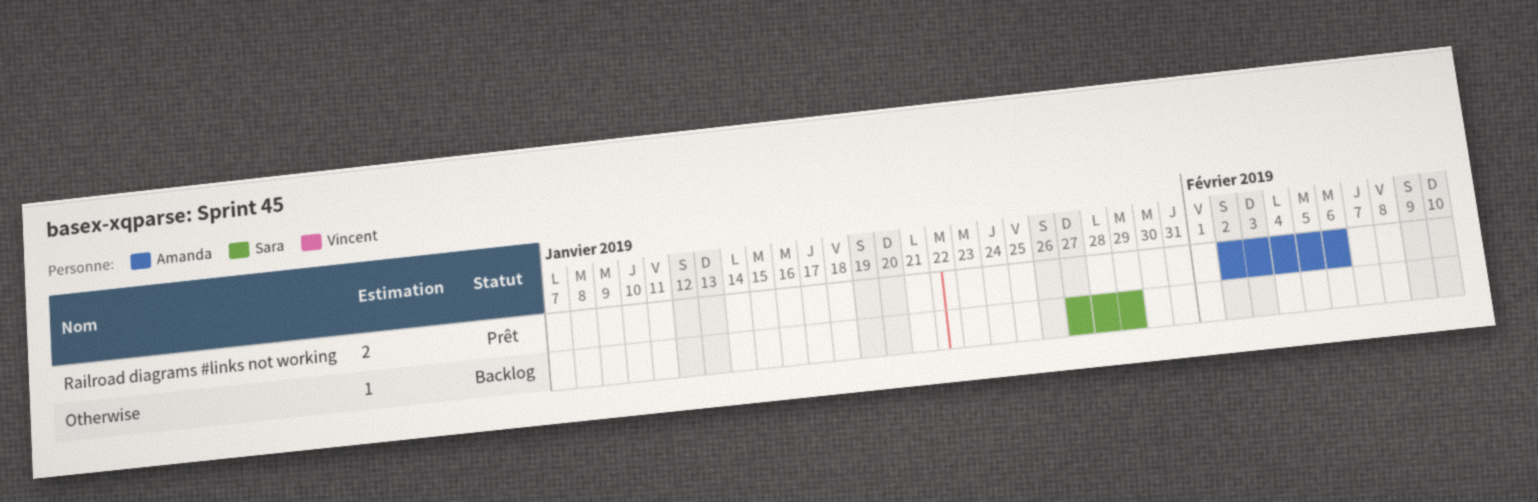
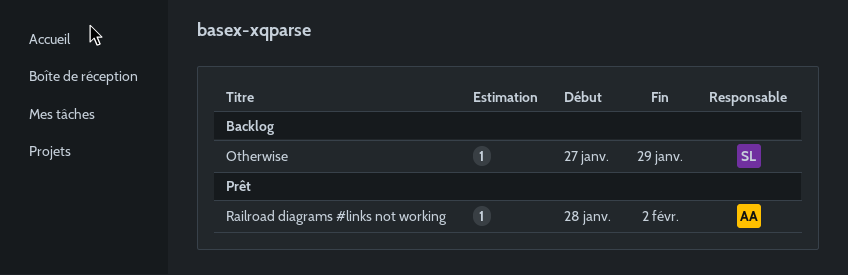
Railroad diagrams #links not working, estimate: 2 -> 1
Railroad diagrams #links not working, start: Feb 2 -> Jan 28
Railroad diagrams #links not working, due: Feb 6 -> Feb 2

